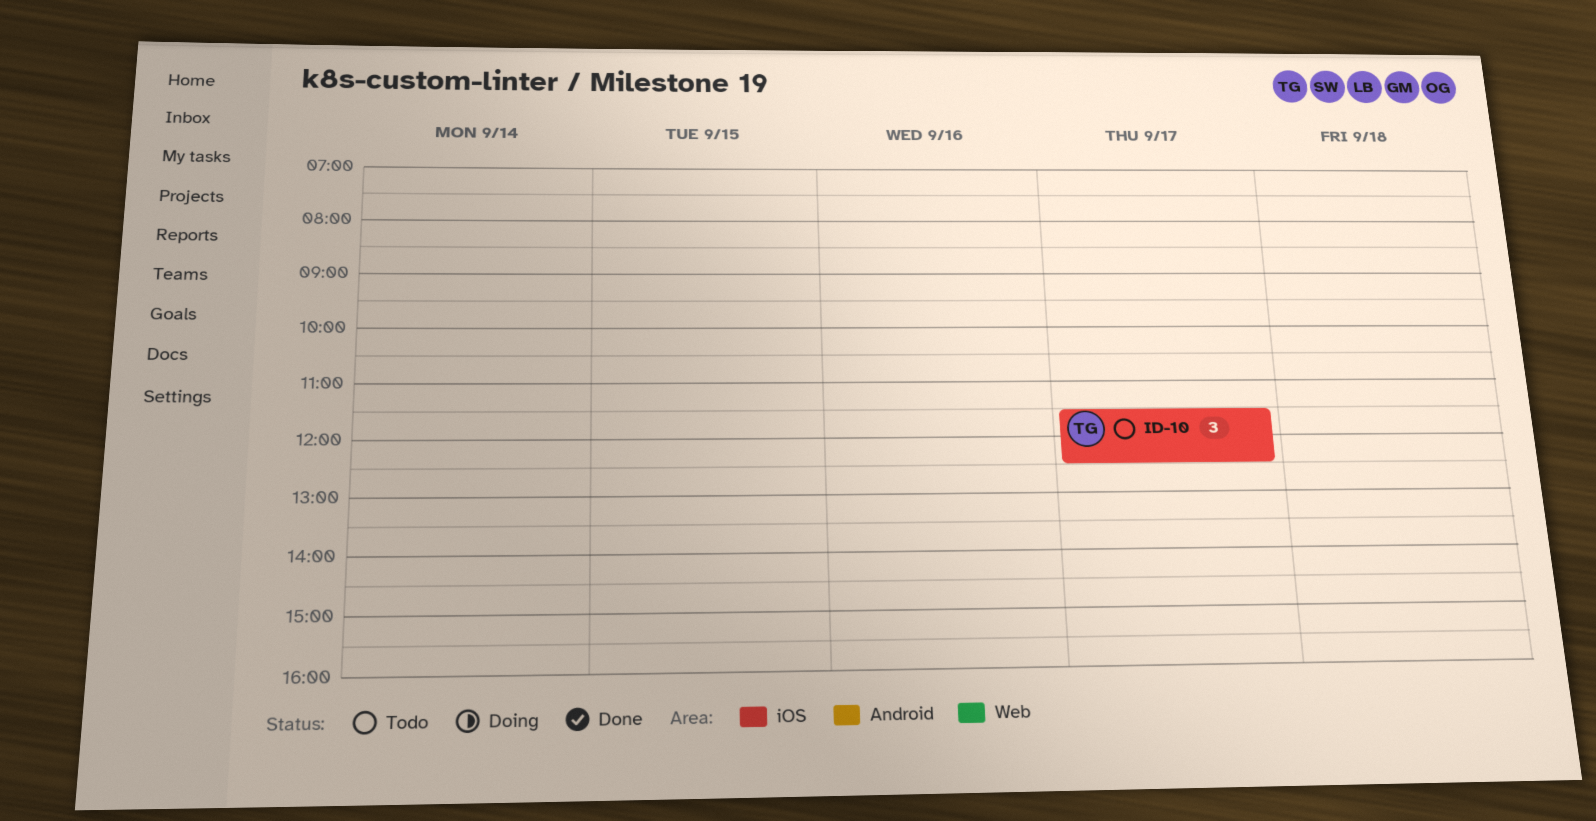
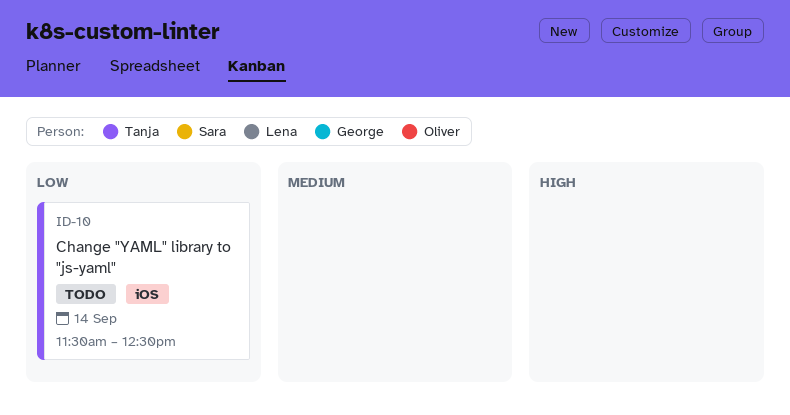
ID-10, day: Sep 17 -> Sep 14

